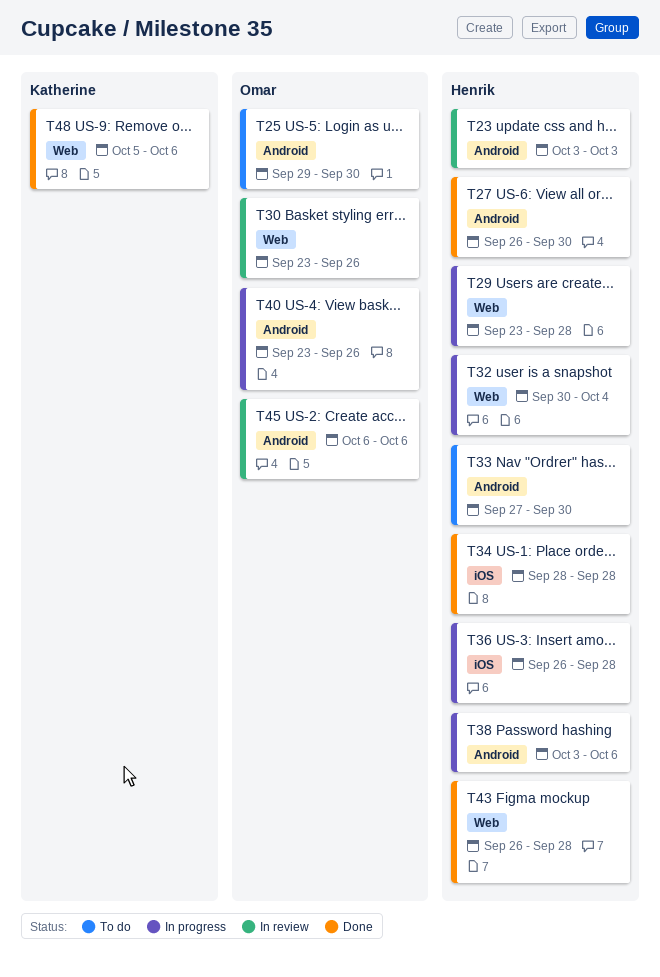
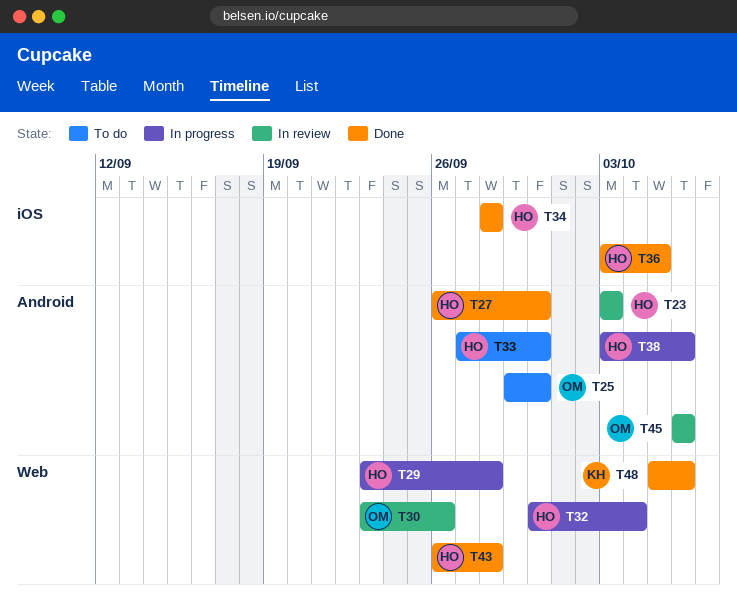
T36, status: In progress -> Done
T36, start: Sep 26 -> Oct 3
T36, due: Sep 28 -> Oct 5
T40: present -> none

